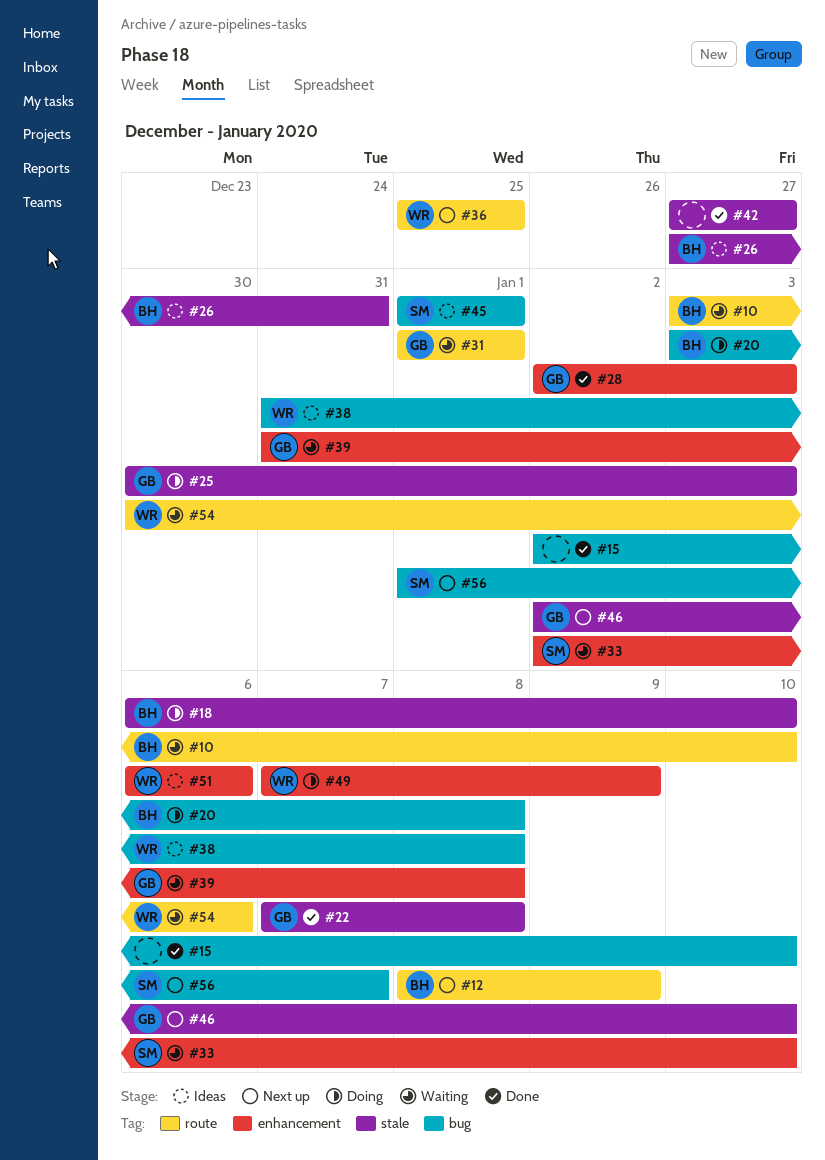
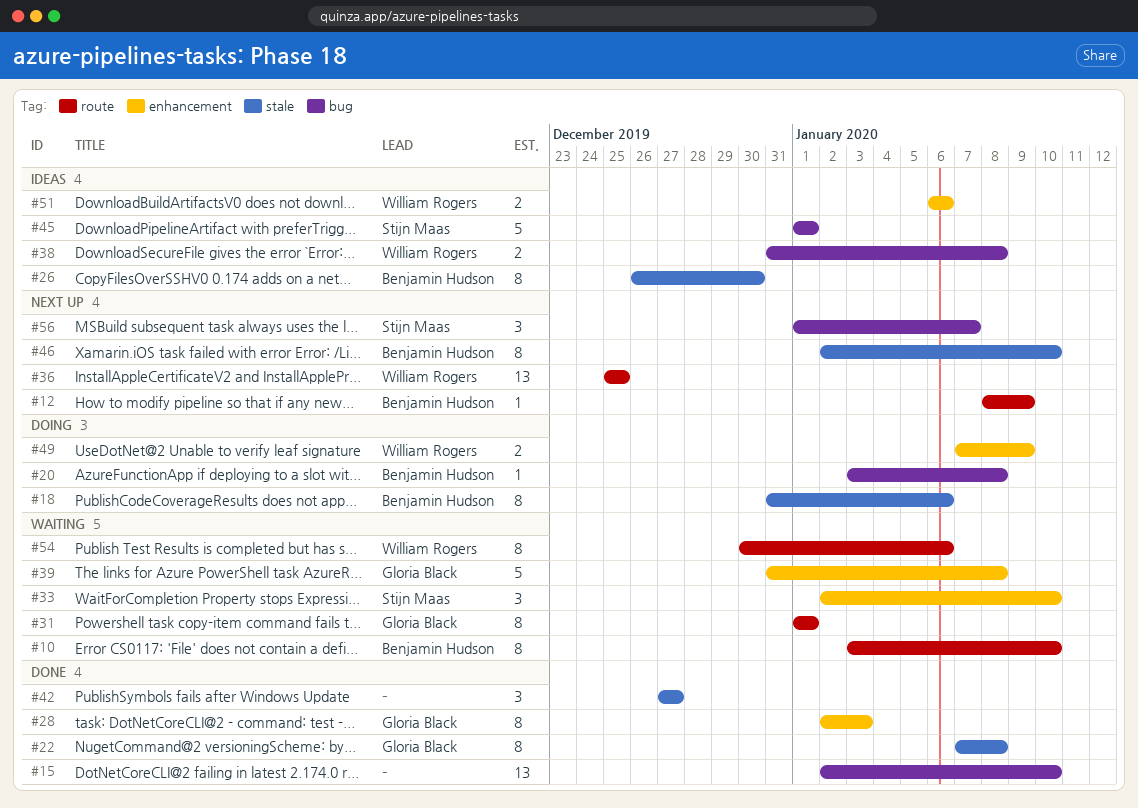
#18, start: Jan 6 -> Dec 31
#18, due: Jan 10 -> Jan 6
#25: present -> none
#26, start: Dec 27 -> Dec 26
#26, due: Dec 31 -> Dec 30
#46, owner: Gloria Black -> Benjamin Hudson

